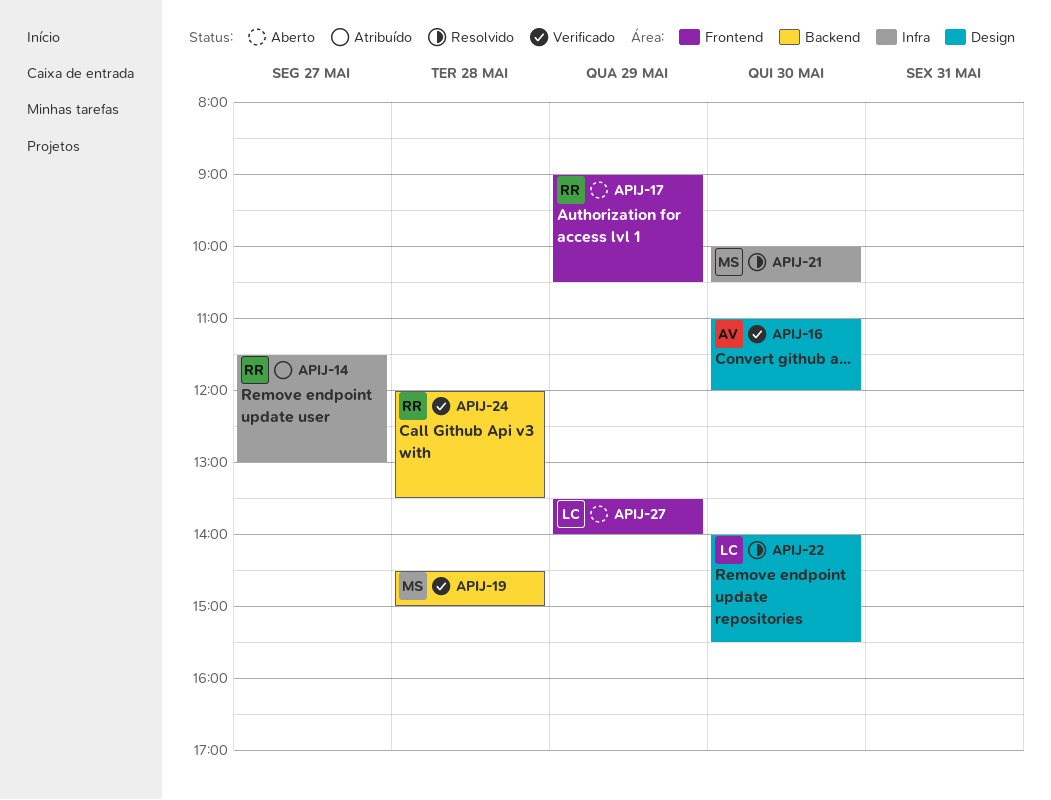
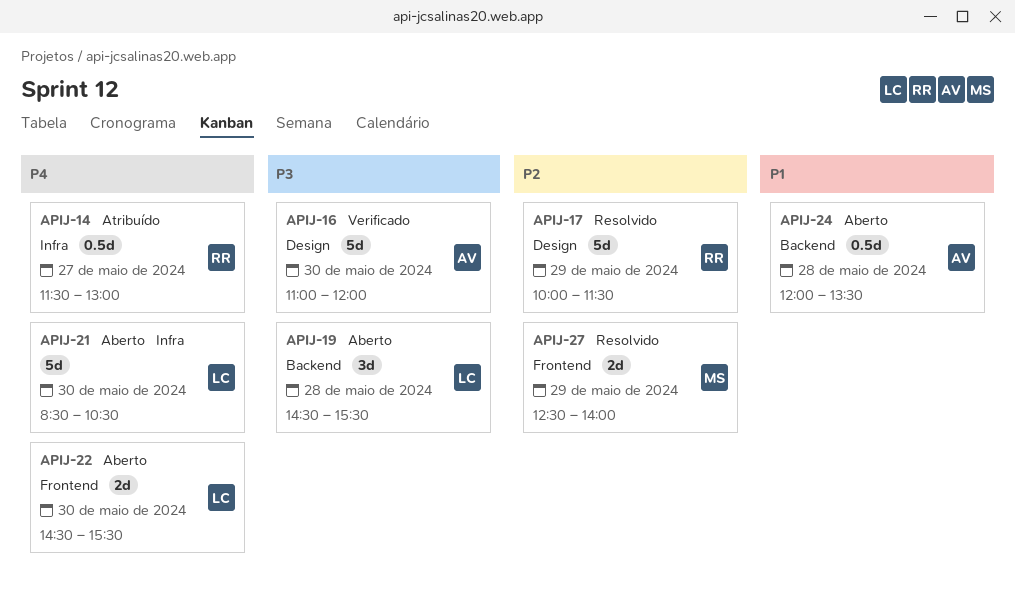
APIJ-17, status: Aberto -> Resolvido
APIJ-17, label: Frontend -> Design
APIJ-17, begins: 09:00 -> 10:00
APIJ-17, ends: 10:30 -> 11:30
APIJ-19, status: Verificado -> Aberto
APIJ-19, owner: MS -> LC
APIJ-19, ends: 15:00 -> 15:30
APIJ-21, status: Resolvido -> Aberto
APIJ-21, owner: MS -> LC
APIJ-21, begins: 10:00 -> 08:30
APIJ-22, status: Resolvido -> Aberto
APIJ-22, label: Design -> Frontend
APIJ-22, begins: 14:00 -> 14:30
APIJ-24, status: Verificado -> Aberto
APIJ-24, owner: RR -> AV
APIJ-27, status: Aberto -> Resolvido
APIJ-27, owner: LC -> MS
APIJ-27, begins: 13:30 -> 12:30

